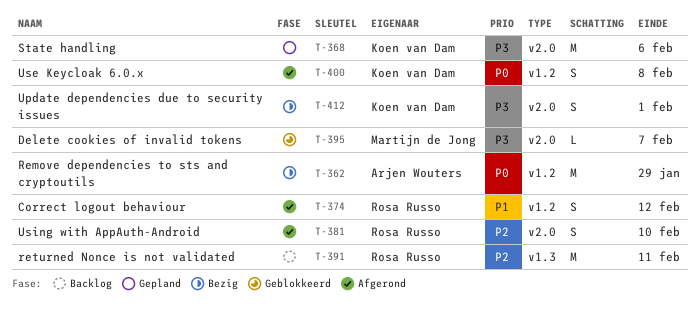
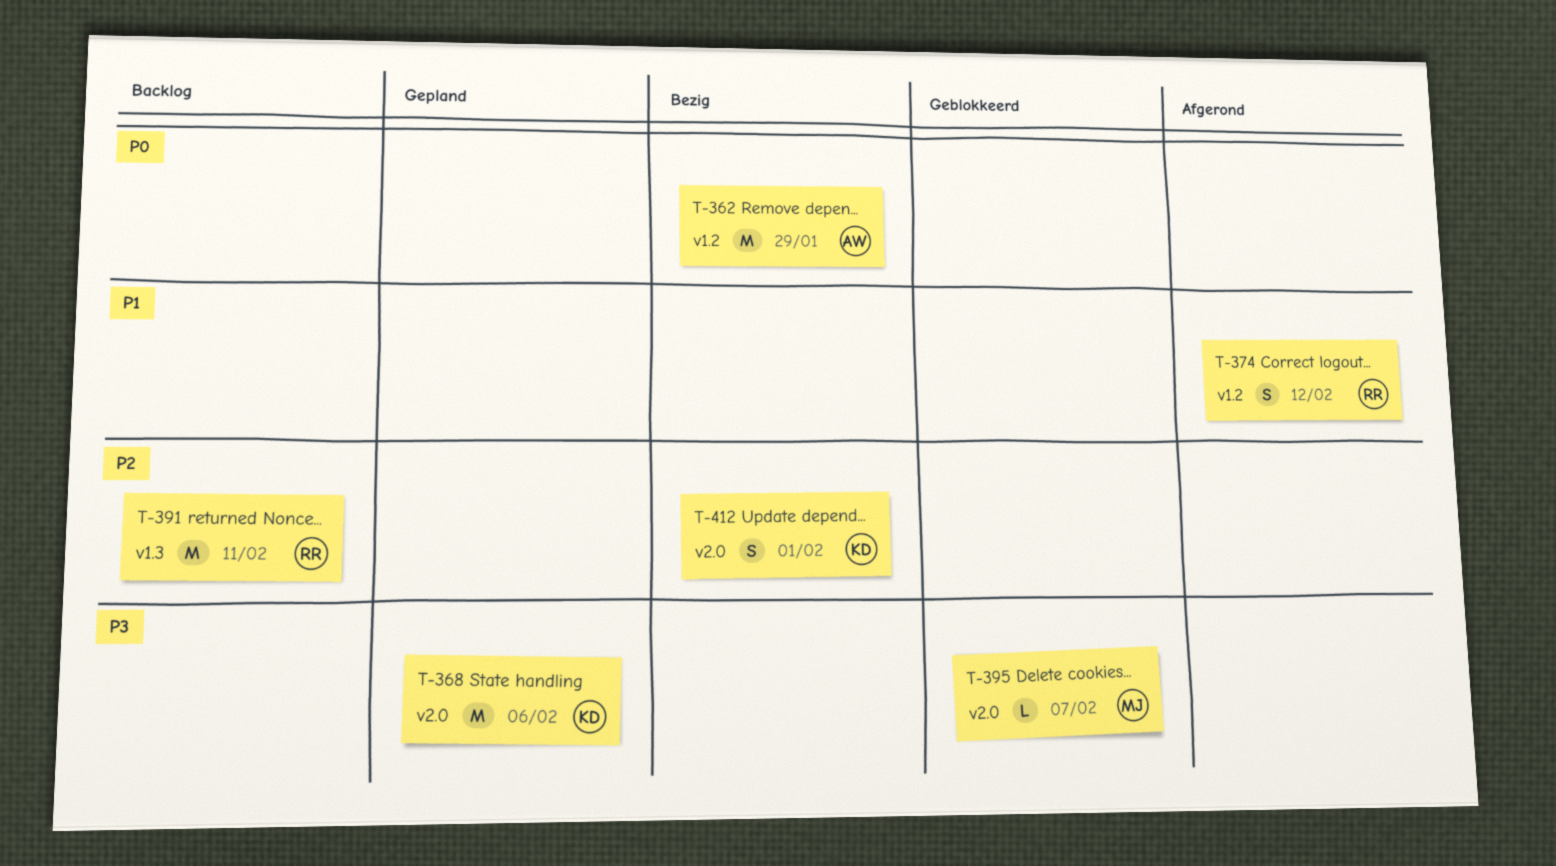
T-381: present -> none
T-400: present -> none
T-412, priority: P3 -> P2

